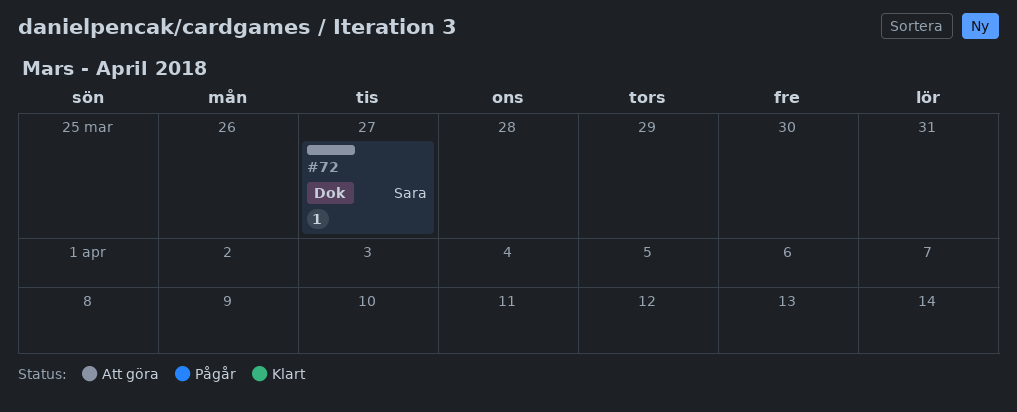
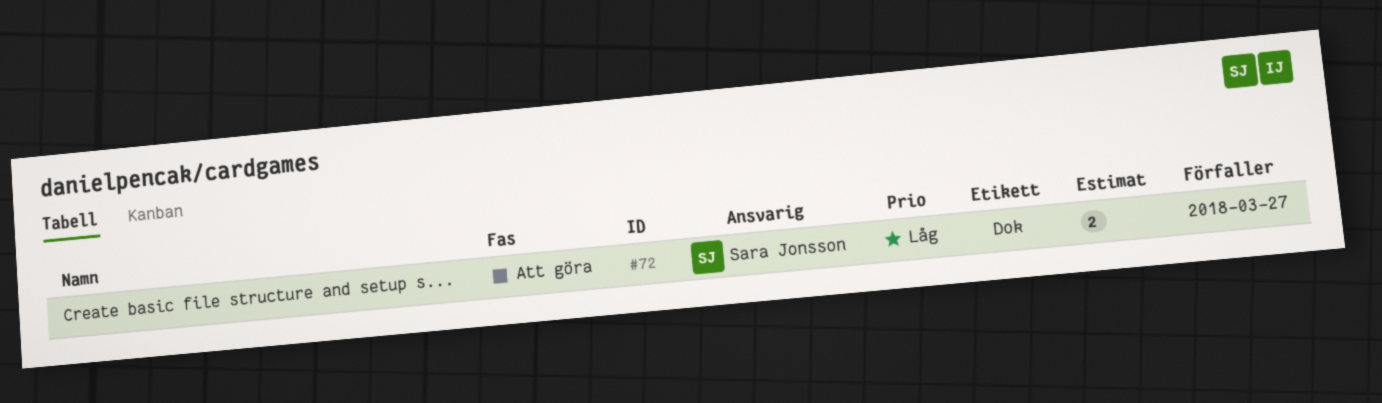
#72, estimate: 1 -> 2

